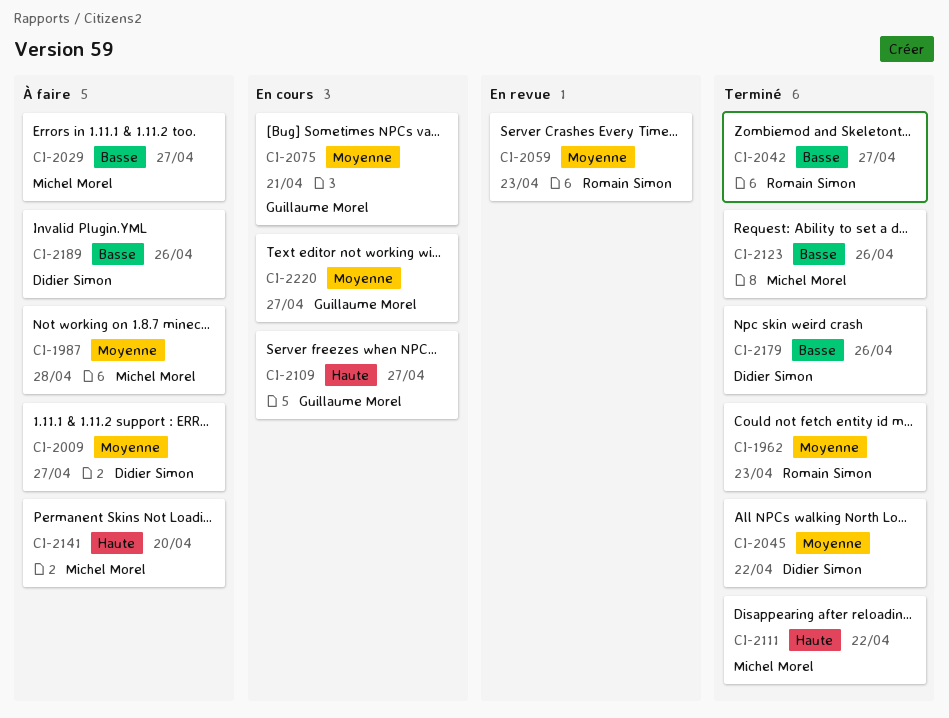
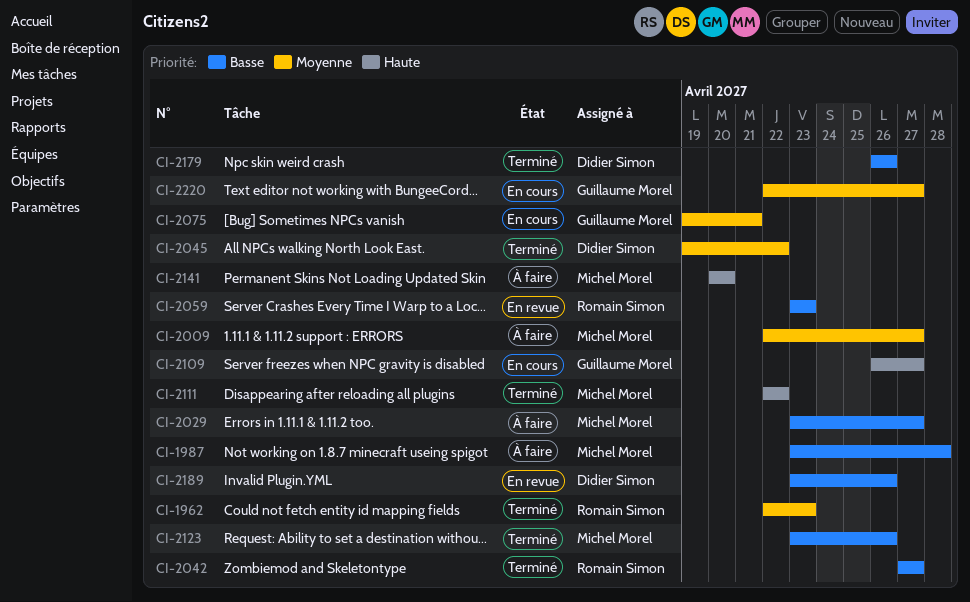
CI-1987, priority: Moyenne -> Basse
CI-2009, owner: Didier Simon -> Michel Morel
CI-2059, priority: Moyenne -> Basse
CI-2189, status: À faire -> En revue

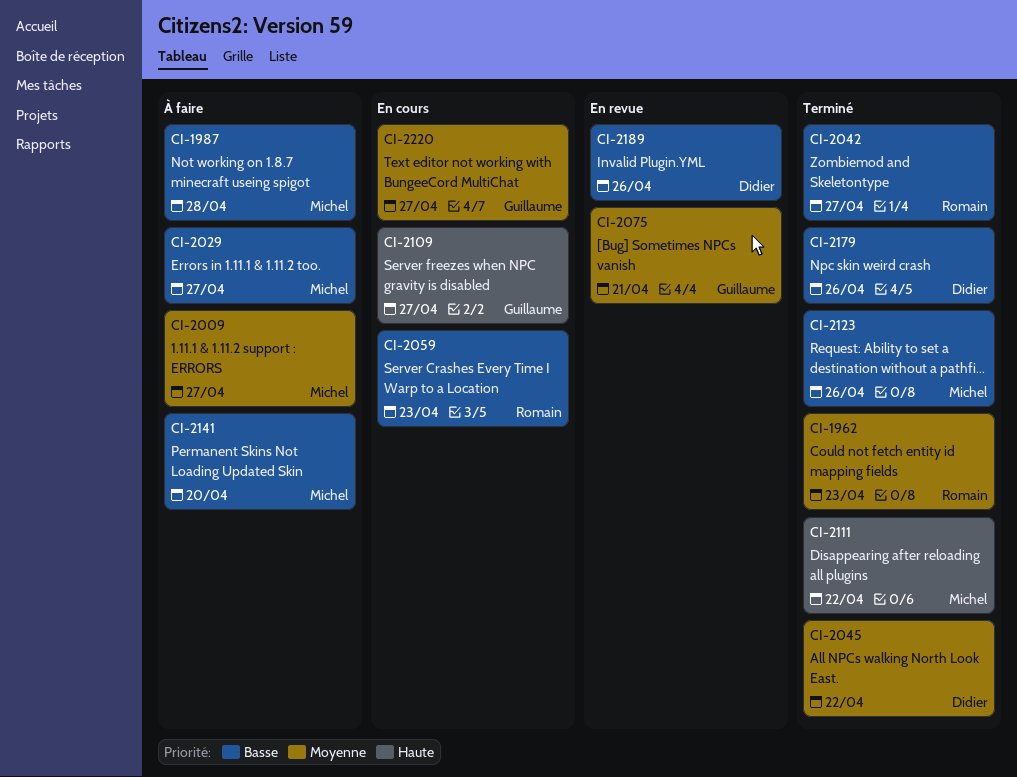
CI-2059, status: En revue -> En cours
CI-2075, status: En cours -> En revue
CI-2141, priority: Haute -> Basse

